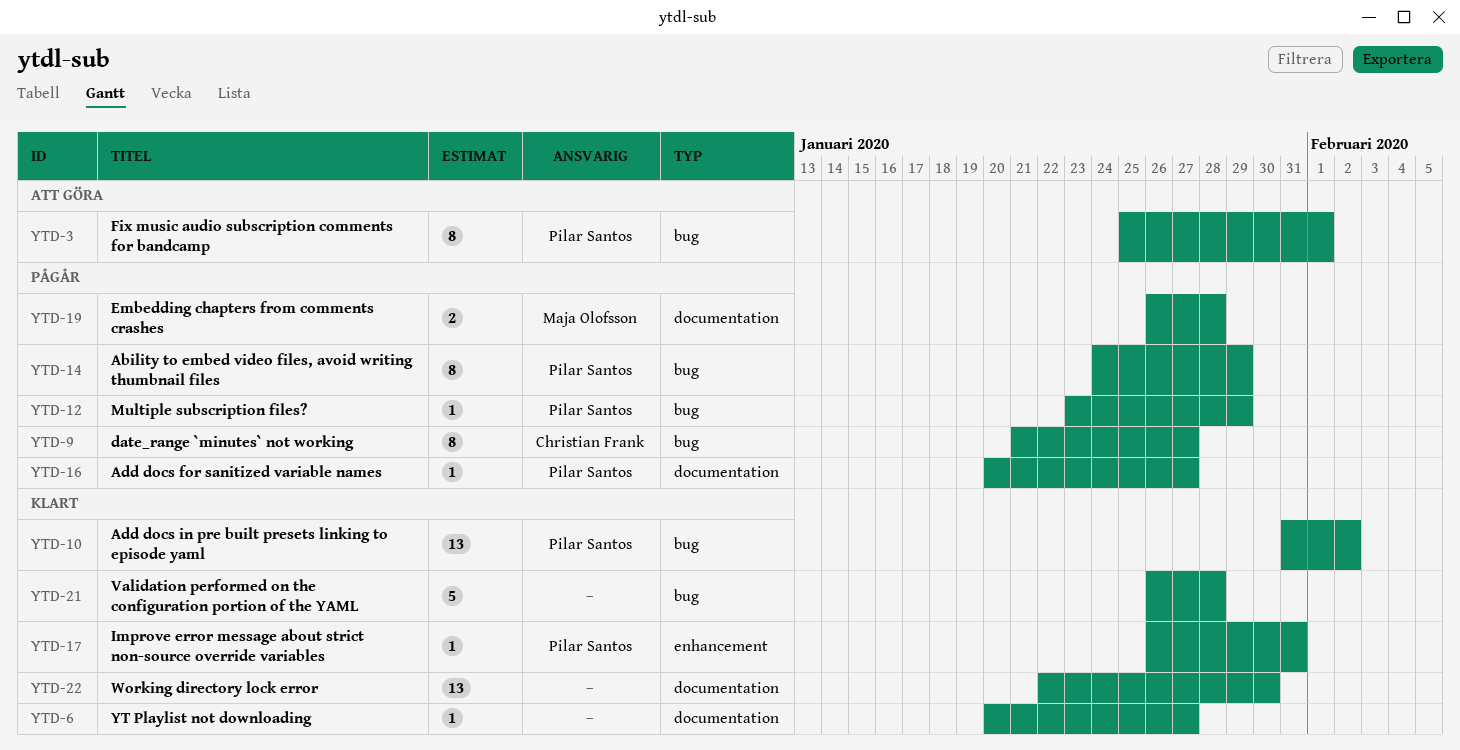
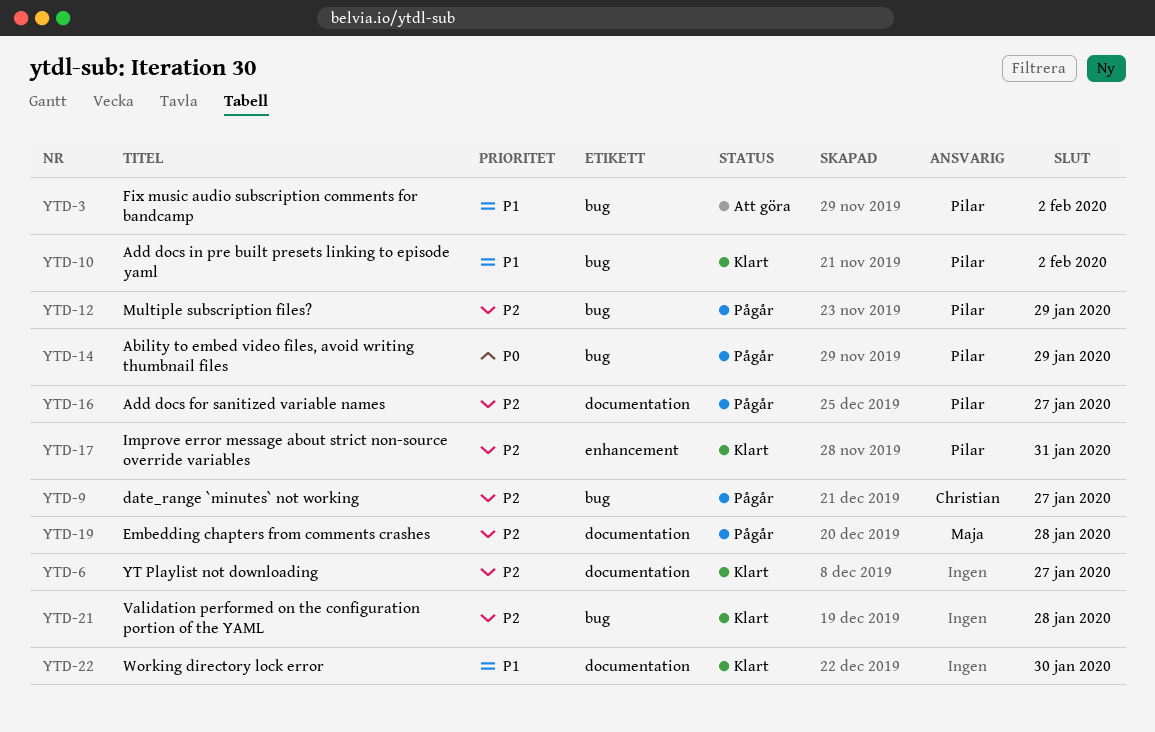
YTD-3, due: Feb 1 -> Feb 2

